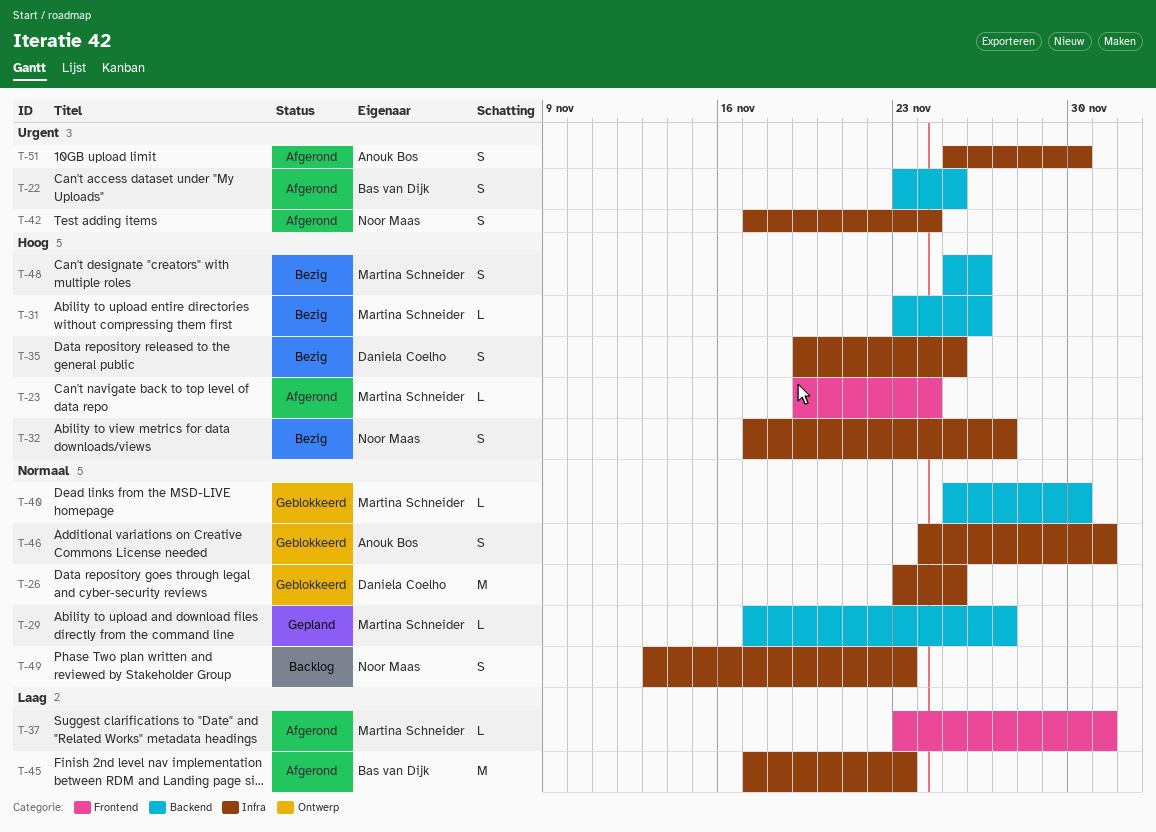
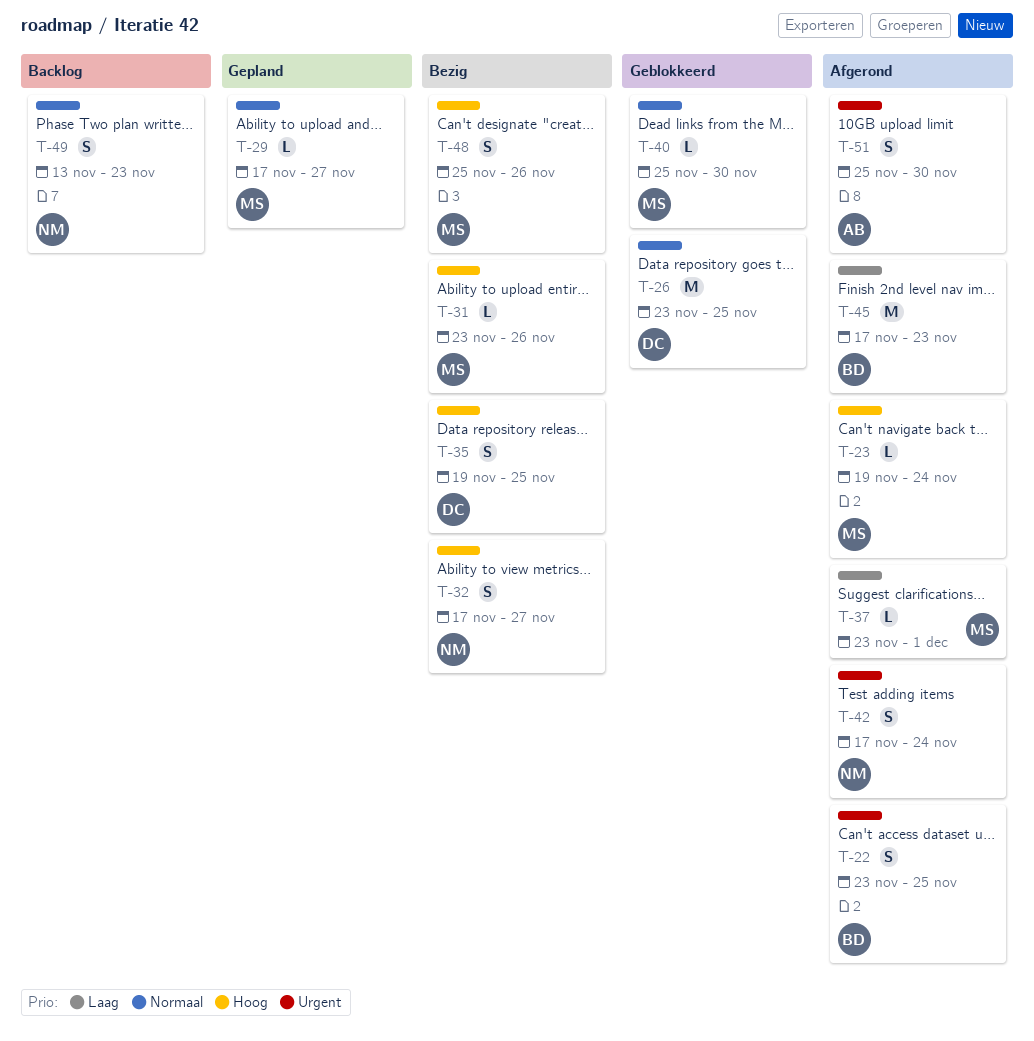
T-46: present -> none

